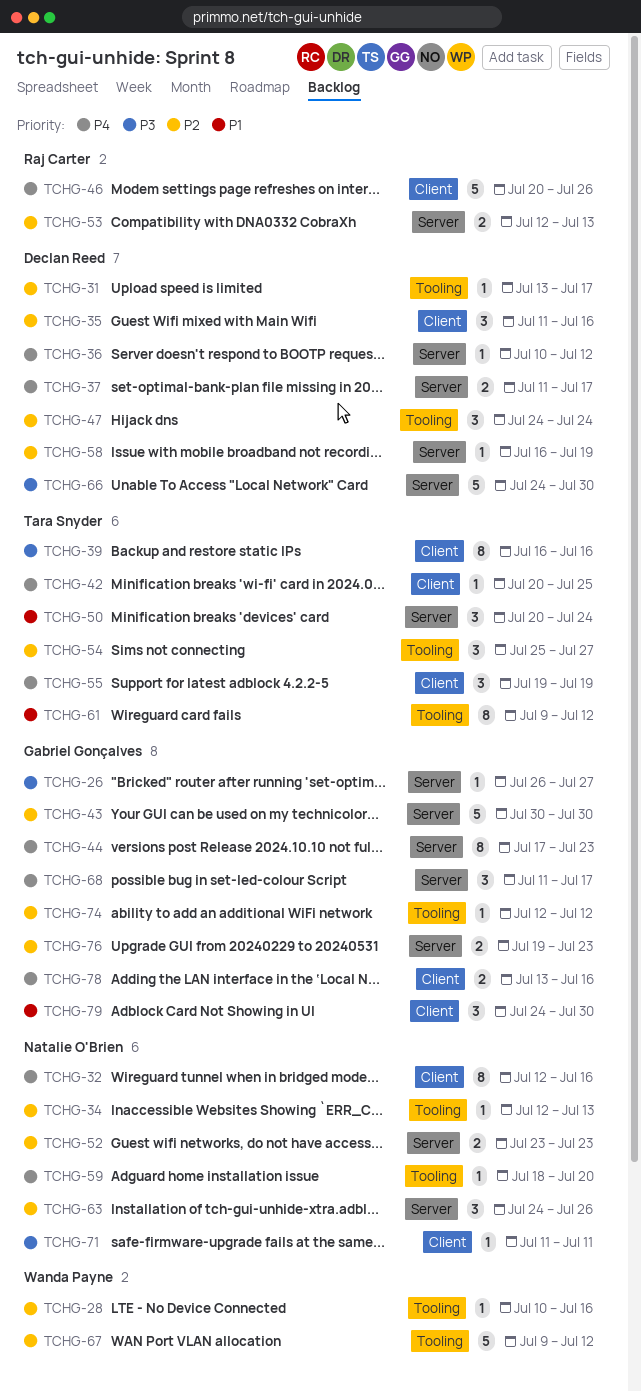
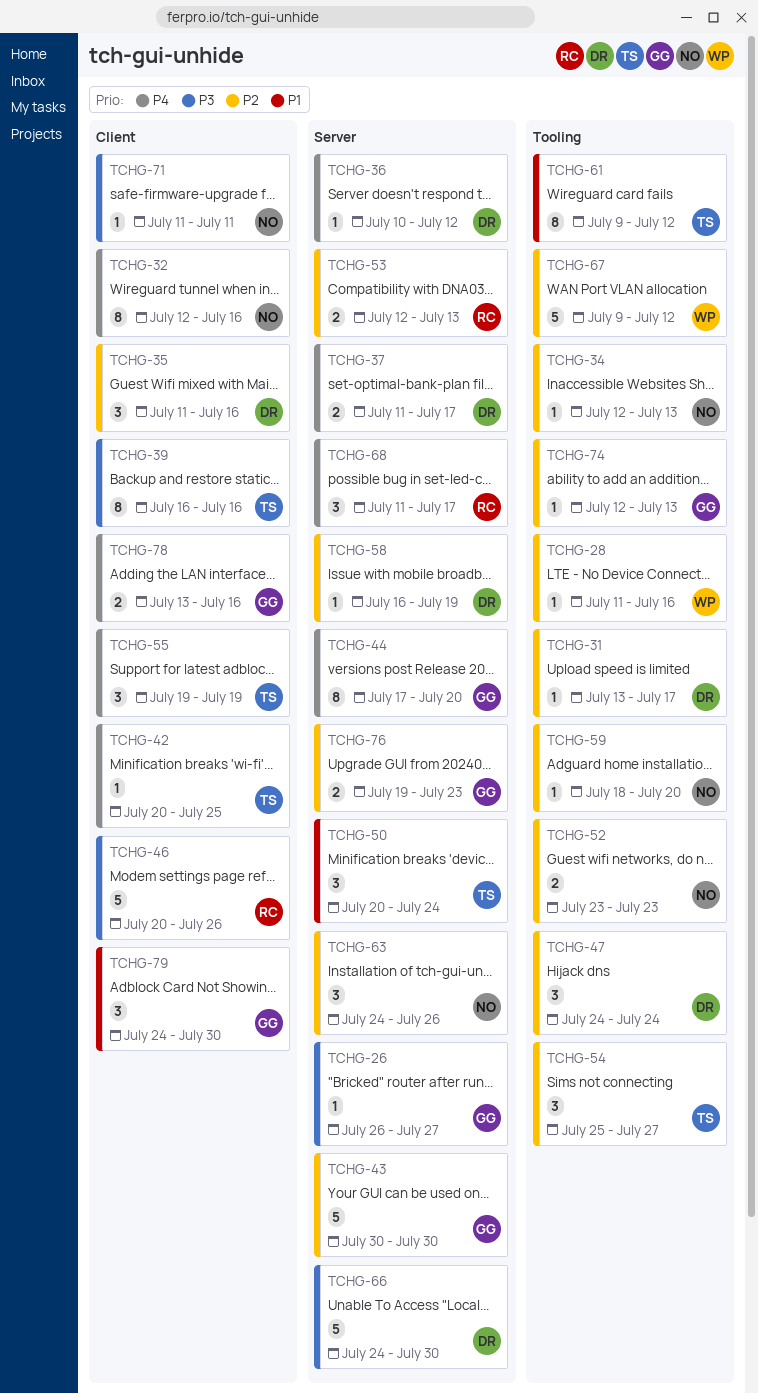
TCHG-28, start: Jul 10 -> Jul 11
TCHG-44, due: Jul 23 -> Jul 20
TCHG-46, priority: P4 -> P3
TCHG-52, label: Server -> Tooling
TCHG-59, priority: P4 -> P2
TCHG-68, owner: Gabriel Gonçalves -> Raj Carter
TCHG-74, due: Jul 12 -> Jul 13

